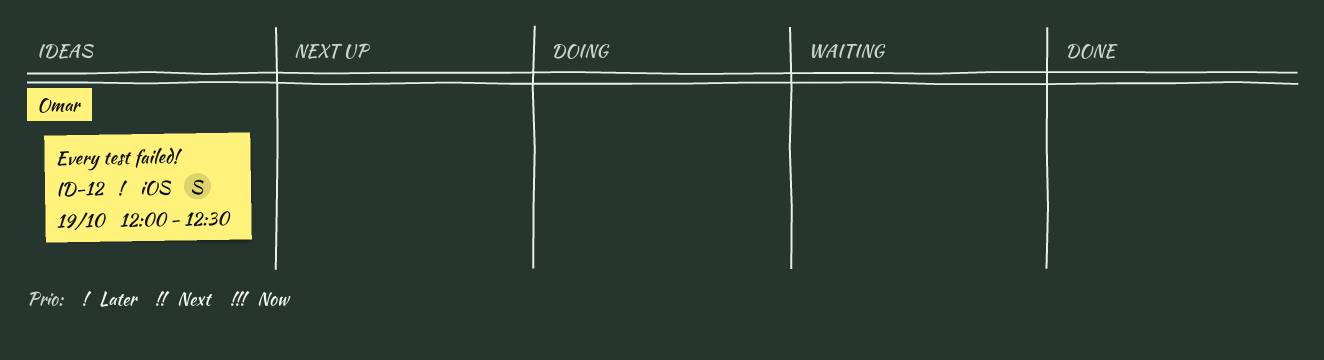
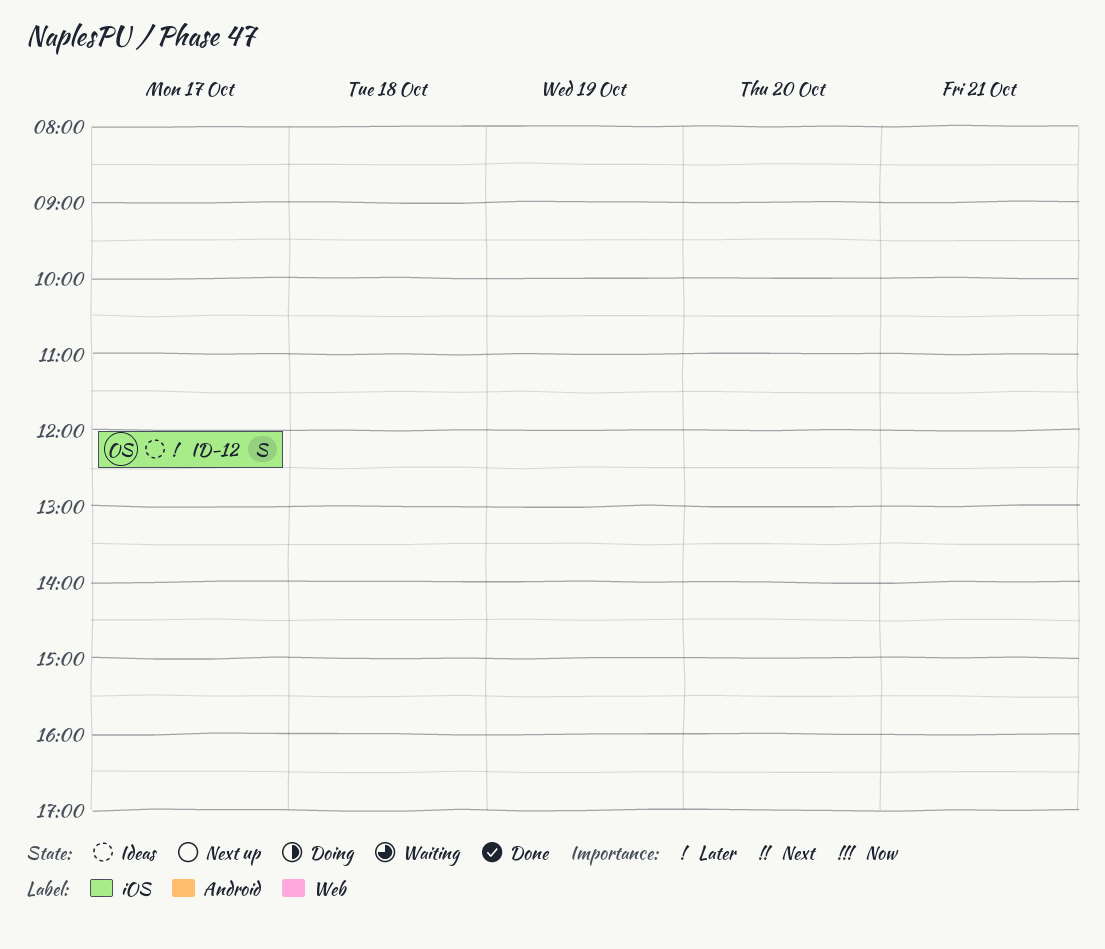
ID-12, day: Oct 19 -> Oct 17

